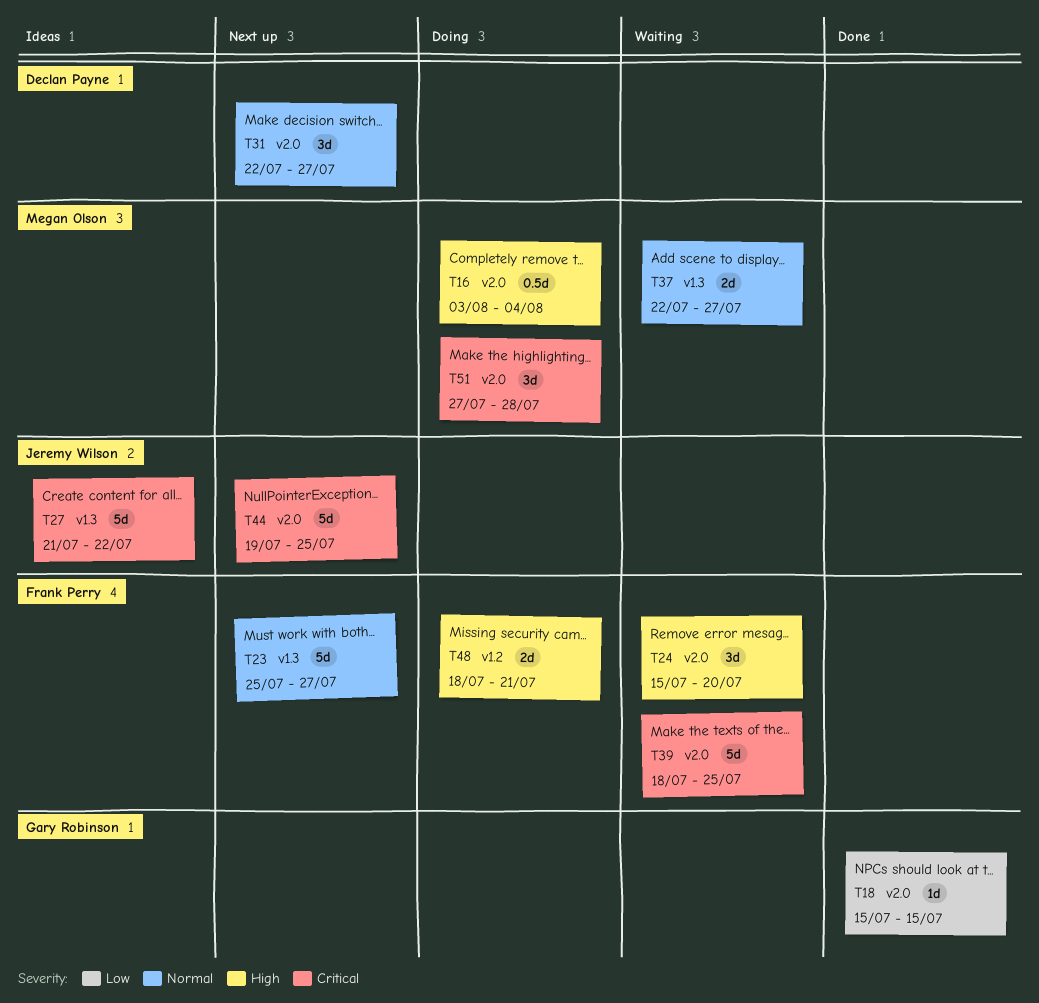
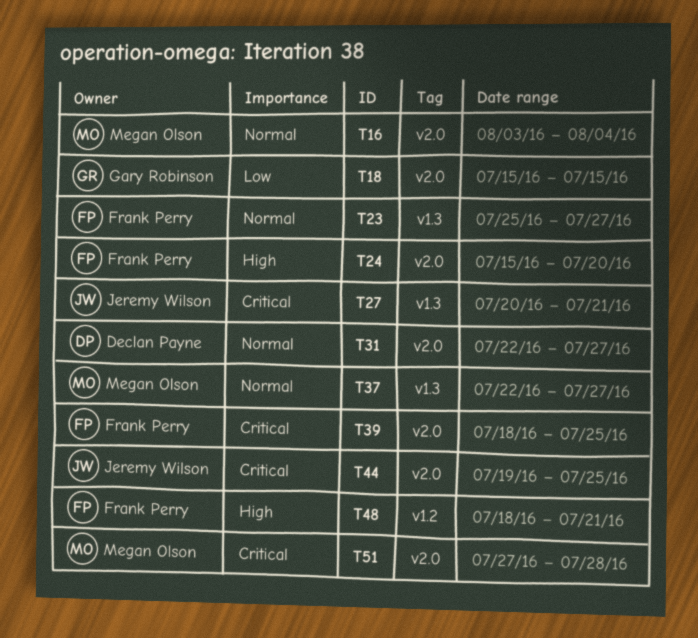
T16, priority: High -> Normal
T27, start: Jul 21 -> Jul 20
T27, due: Jul 22 -> Jul 21

